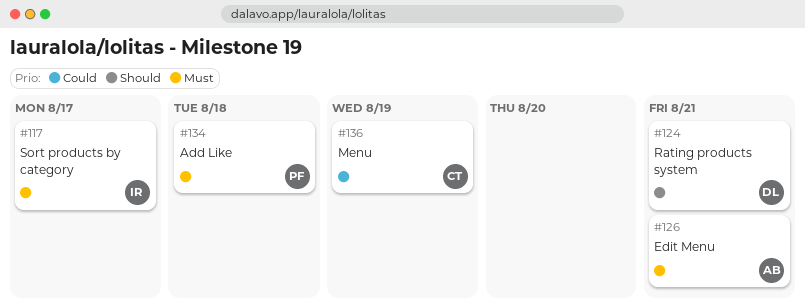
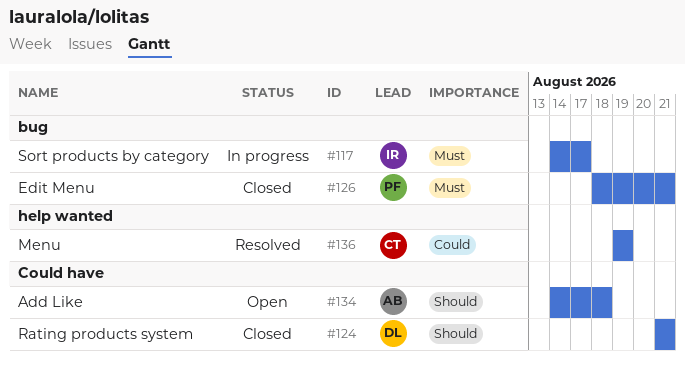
#126, owner: AB -> PF
#134, owner: PF -> AB
#134, priority: Must -> Should

